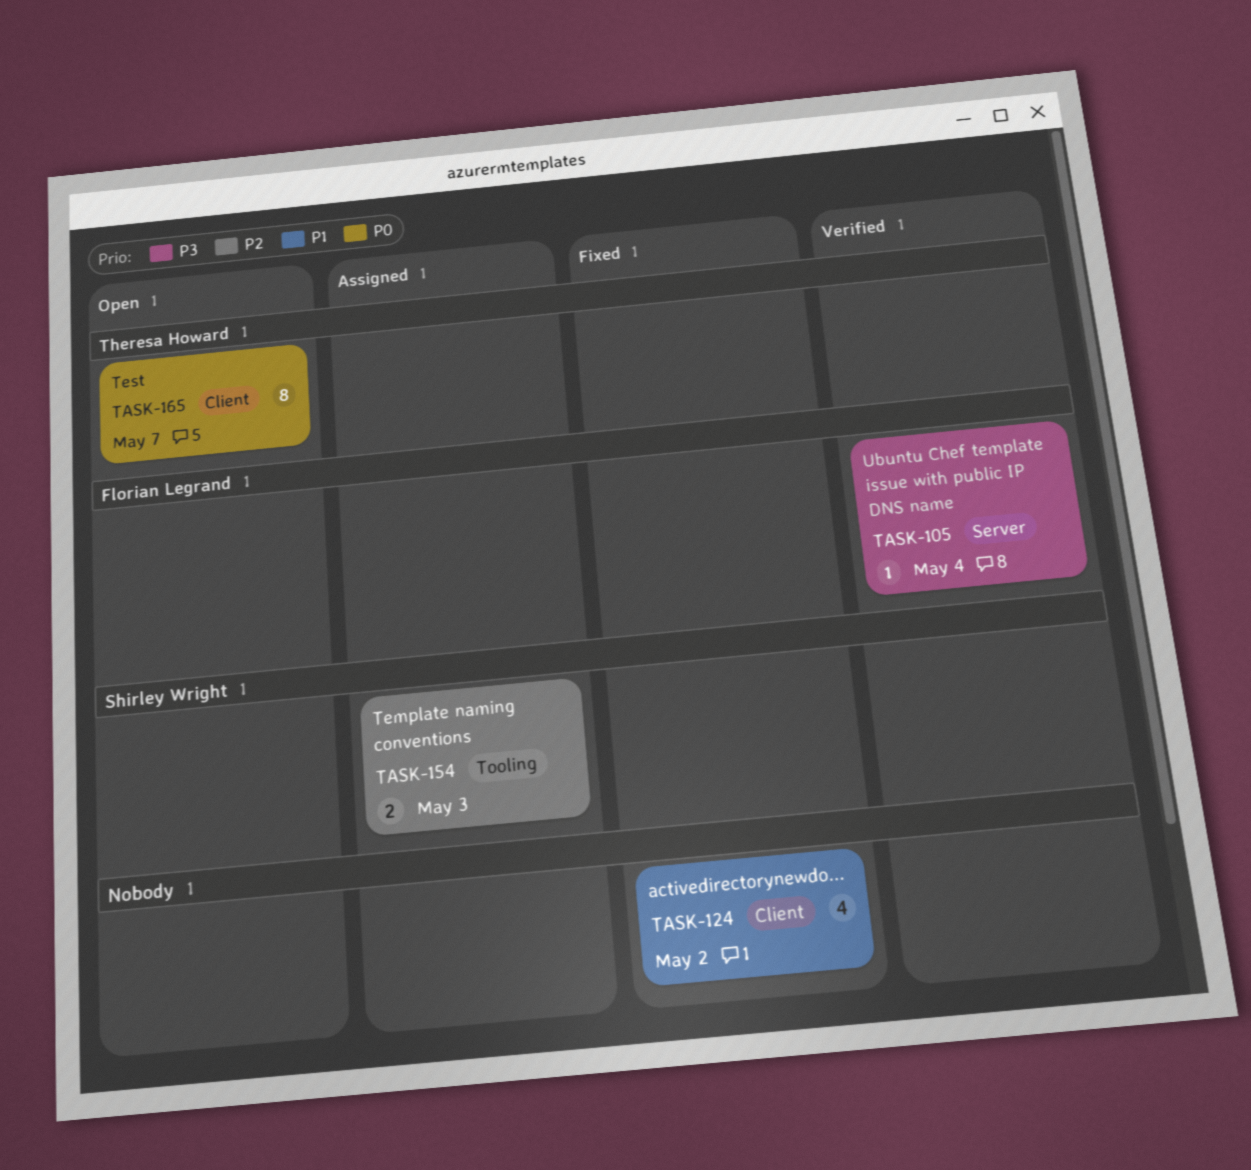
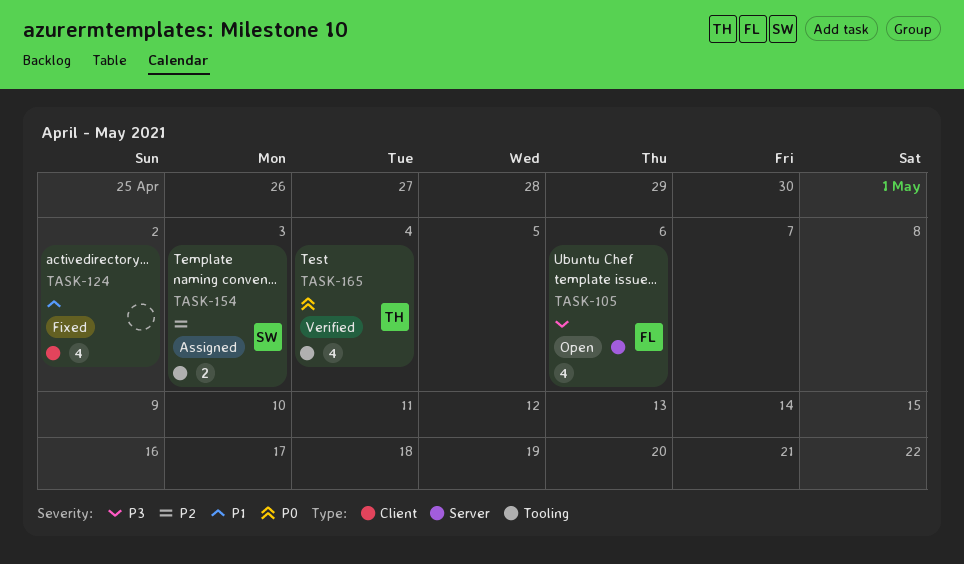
TASK-105, status: Verified -> Open
TASK-105, estimate: 1 -> 4
TASK-105, due: May 4 -> May 6
TASK-165, status: Open -> Verified
TASK-165, label: Client -> Tooling
TASK-165, estimate: 8 -> 4
TASK-165, due: May 7 -> May 4

